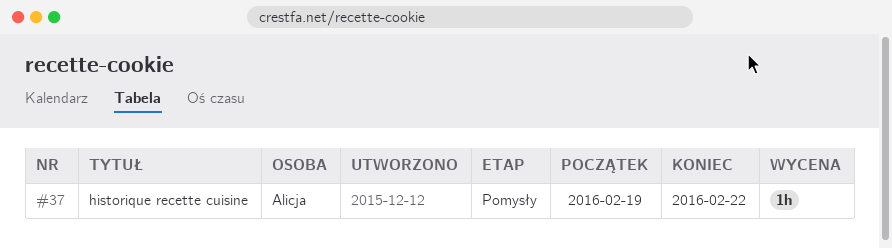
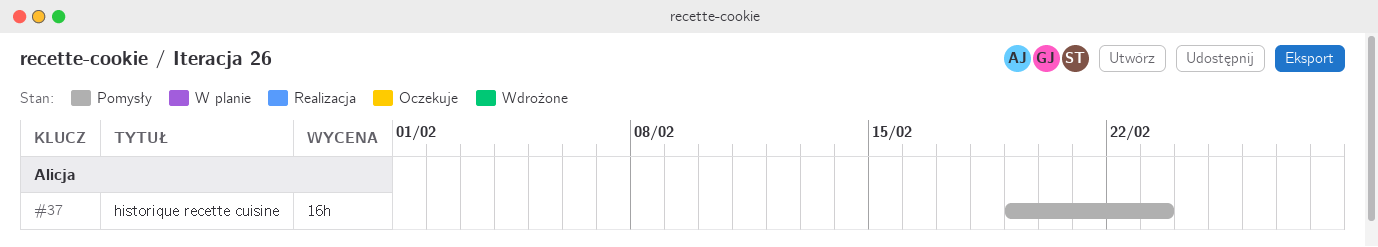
#37, estimate: 1h -> 16h
#37, due: Feb 22 -> Feb 23

